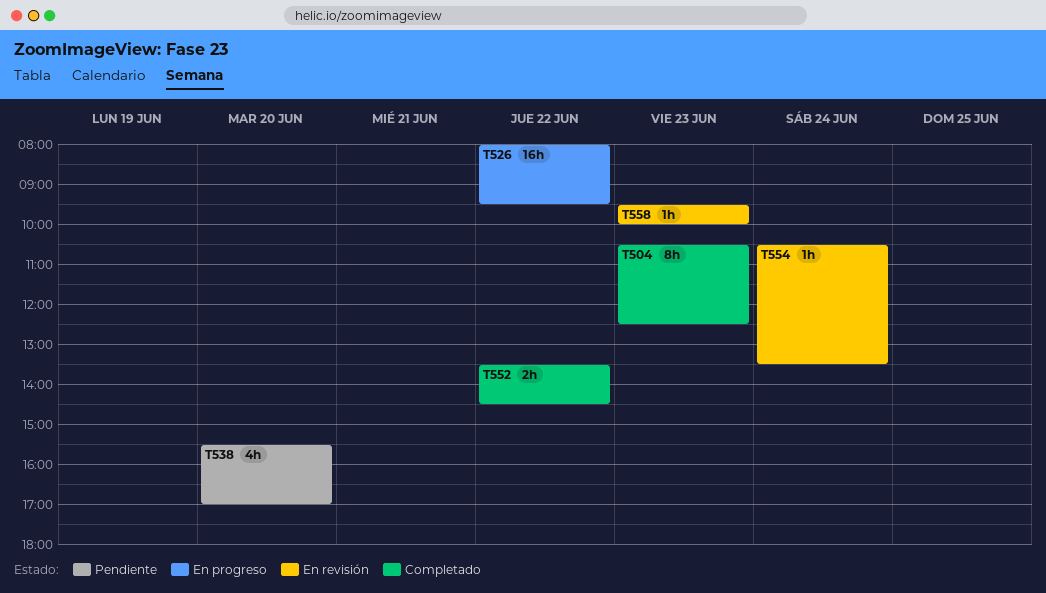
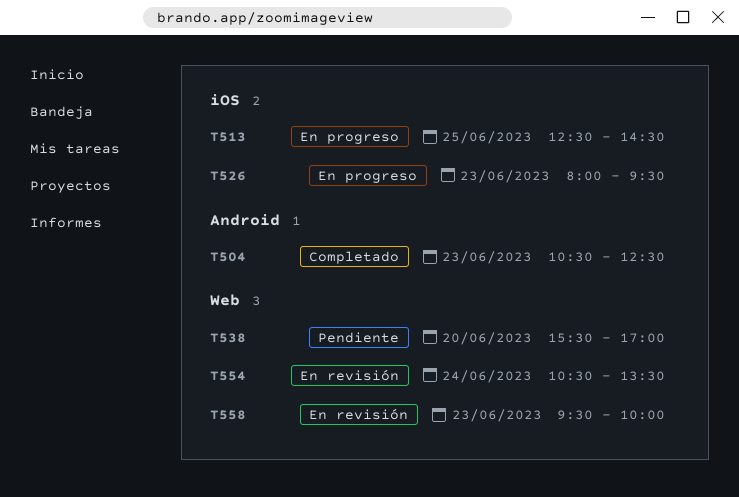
T513: none -> present
T526, day: Jun 22 -> Jun 23
T552: present -> none

